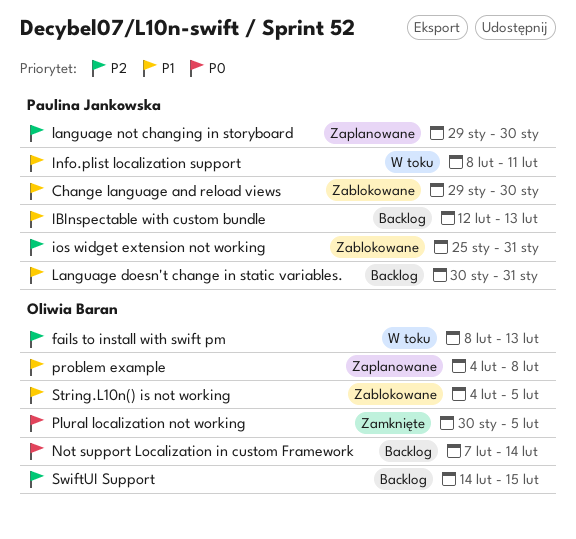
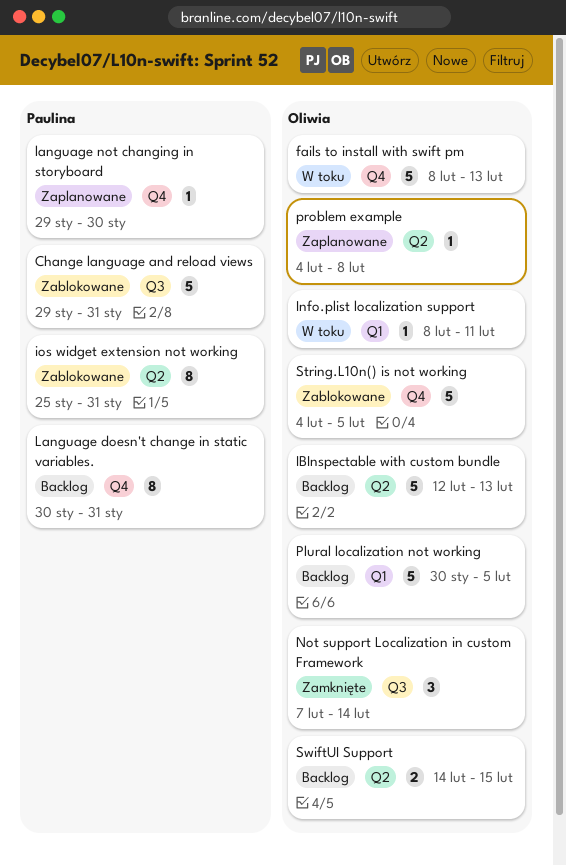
Change language and reload views, due: Jan 30 -> Jan 31
IBInspectable with custom bundle, owner: Paulina Jankowska -> Oliwia Baran
Info.plist localization support, owner: Paulina Jankowska -> Oliwia Baran
Not support Localization in custom Framework, status: Backlog -> Zamknięte
Plural localization not working, status: Zamknięte -> Backlog

